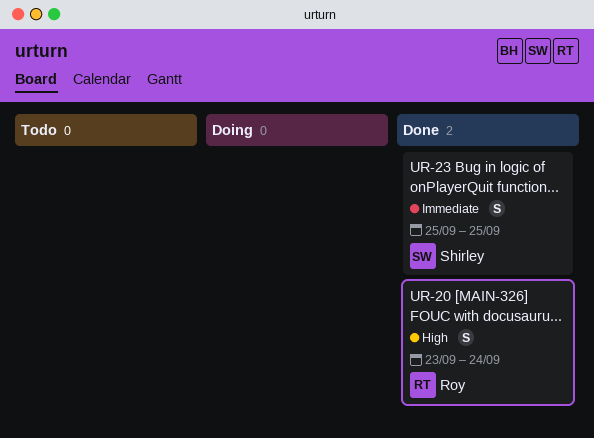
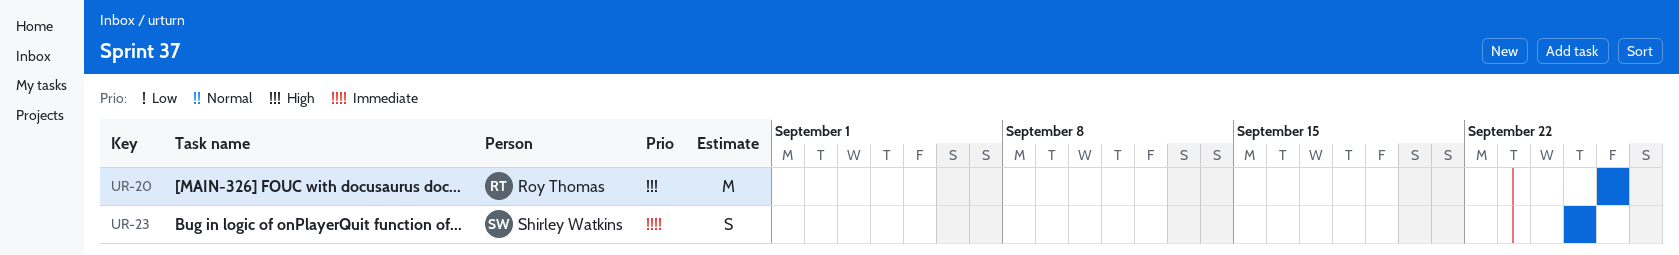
UR-20, estimate: S -> M
UR-20, start: Sep 23 -> Sep 26
UR-20, due: Sep 24 -> Sep 26

